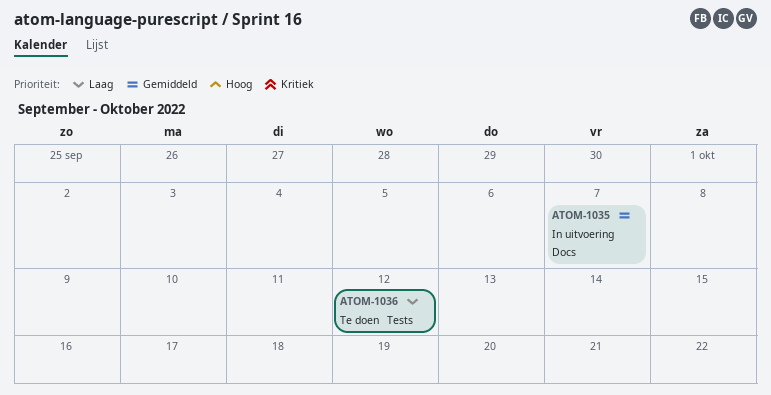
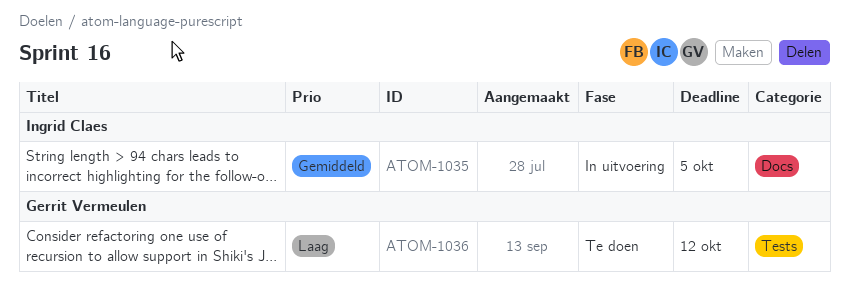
ATOM-1035, due: Oct 7 -> Oct 5

